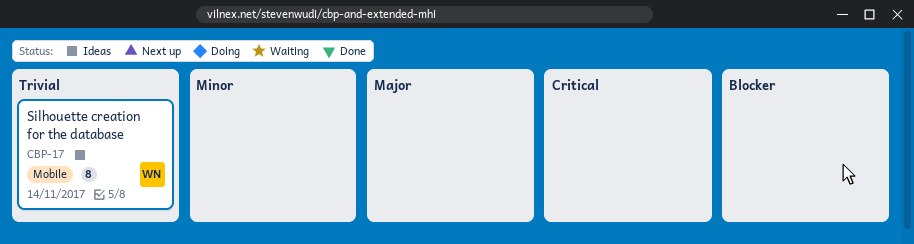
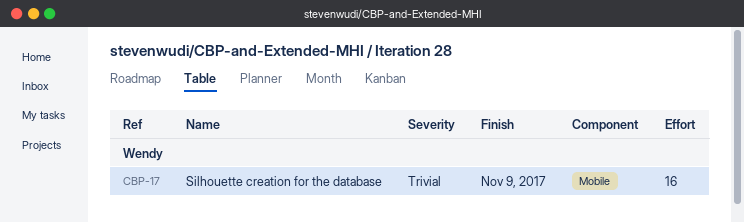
CBP-17, estimate: 8 -> 16
CBP-17, due: Nov 14 -> Nov 9

